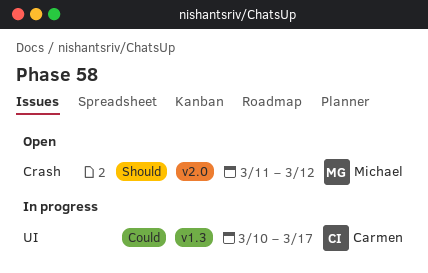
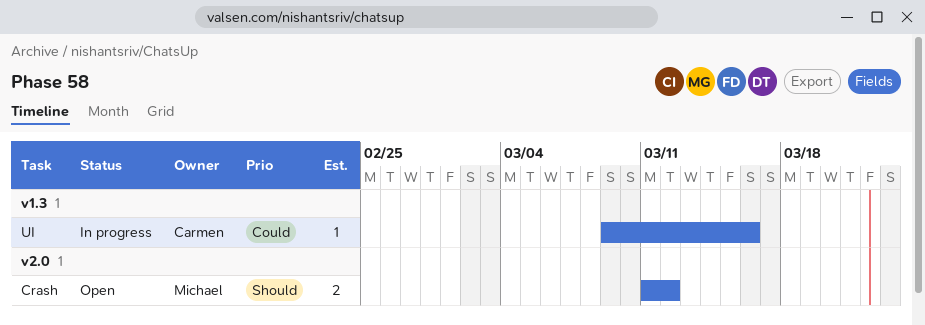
UI, start: Mar 10 -> Mar 9
UI, due: Mar 17 -> Mar 16

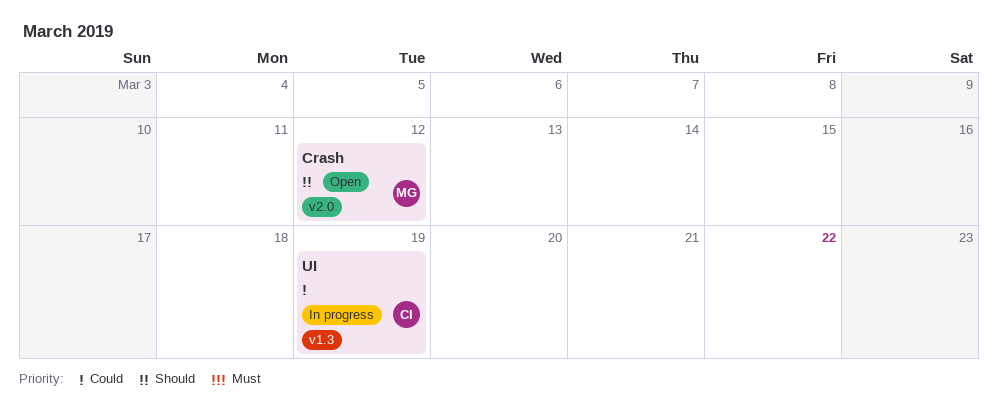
UI, due: Mar 16 -> Mar 19

